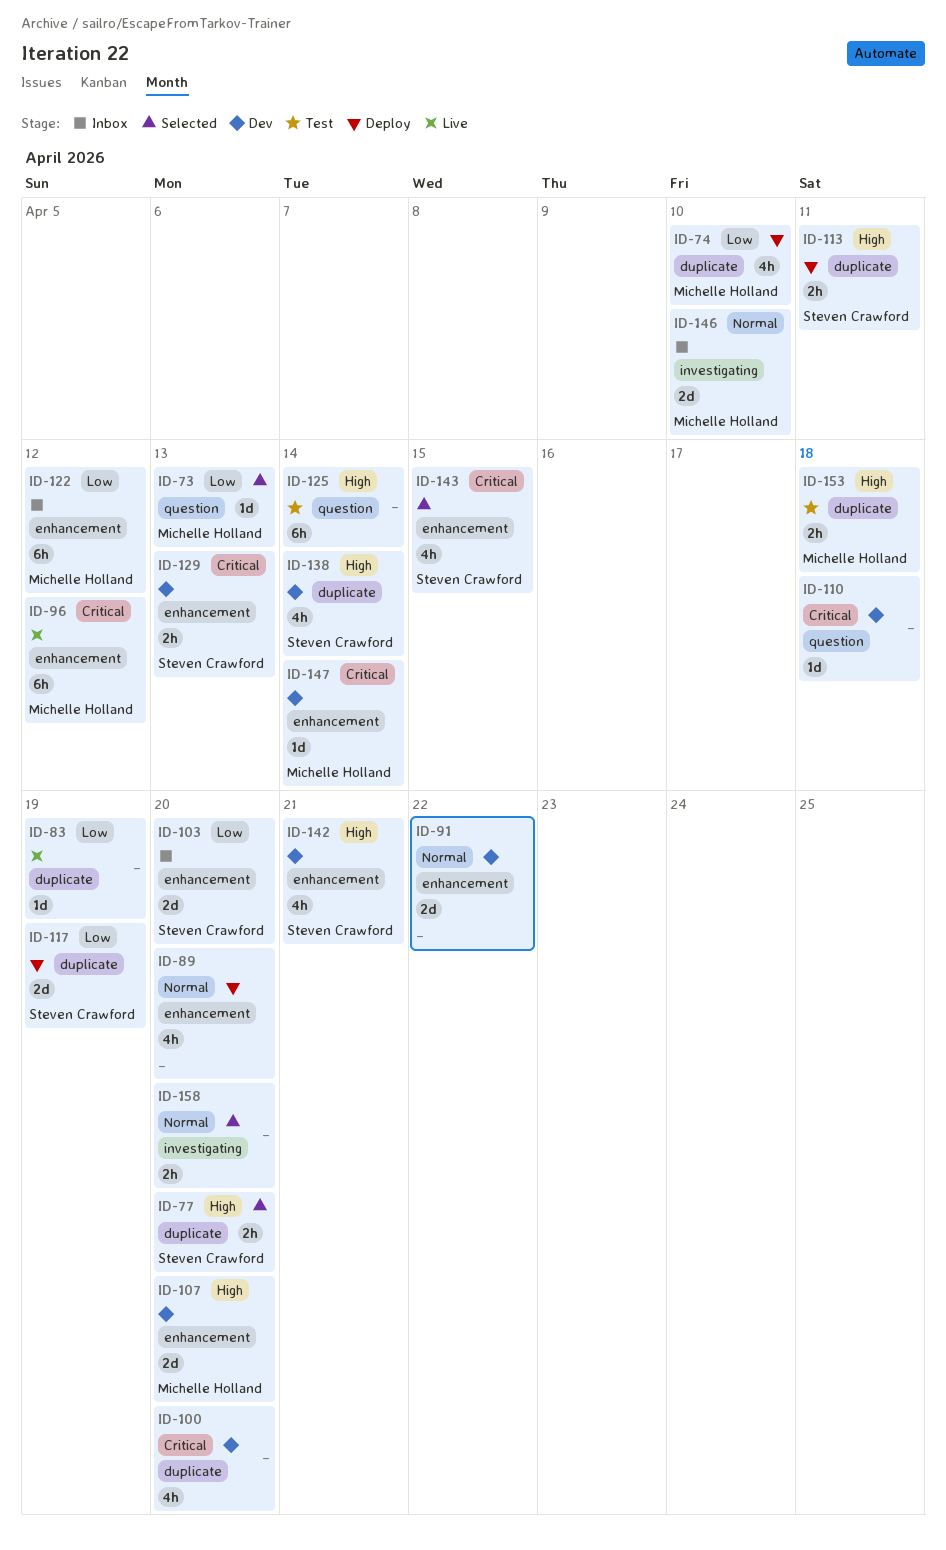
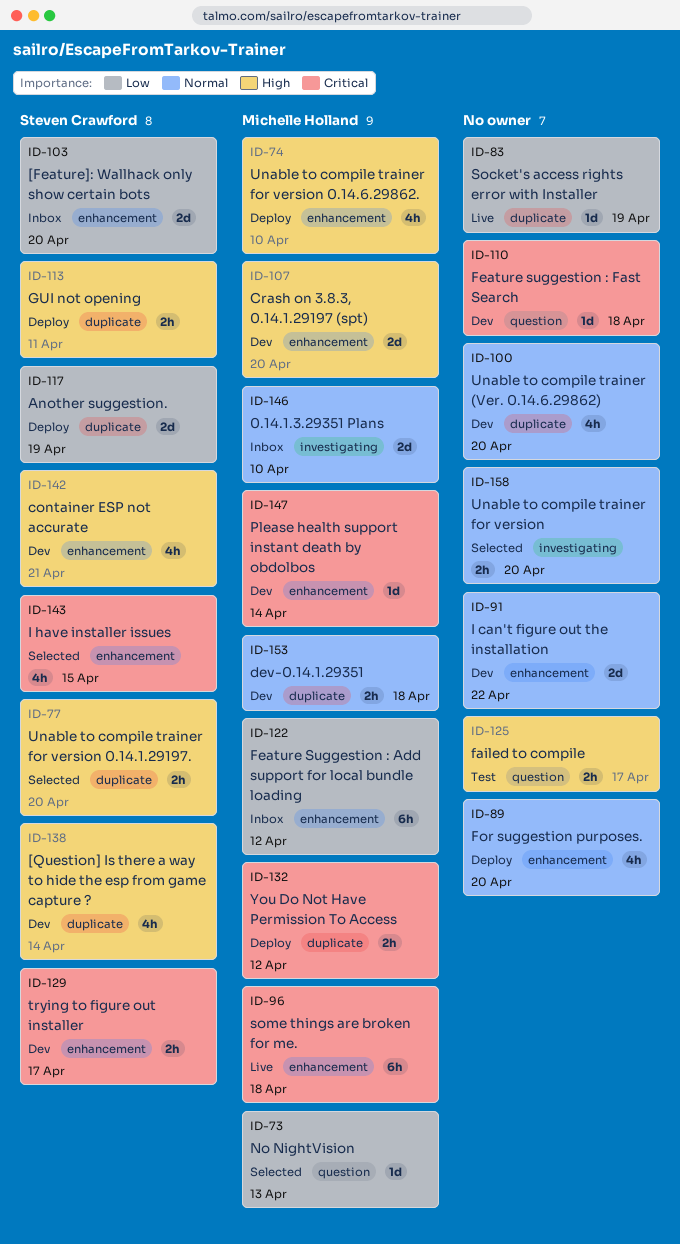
ID-74, priority: Low -> High
ID-74, label: duplicate -> enhancement
ID-96, due: Apr 12 -> Apr 18
ID-100, priority: Critical -> Normal
ID-125, estimate: 6h -> 2h
ID-125, due: Apr 14 -> Apr 17
ID-129, due: Apr 13 -> Apr 17
ID-132: none -> present
ID-153, status: Test -> Dev
ID-153, priority: High -> Normal

